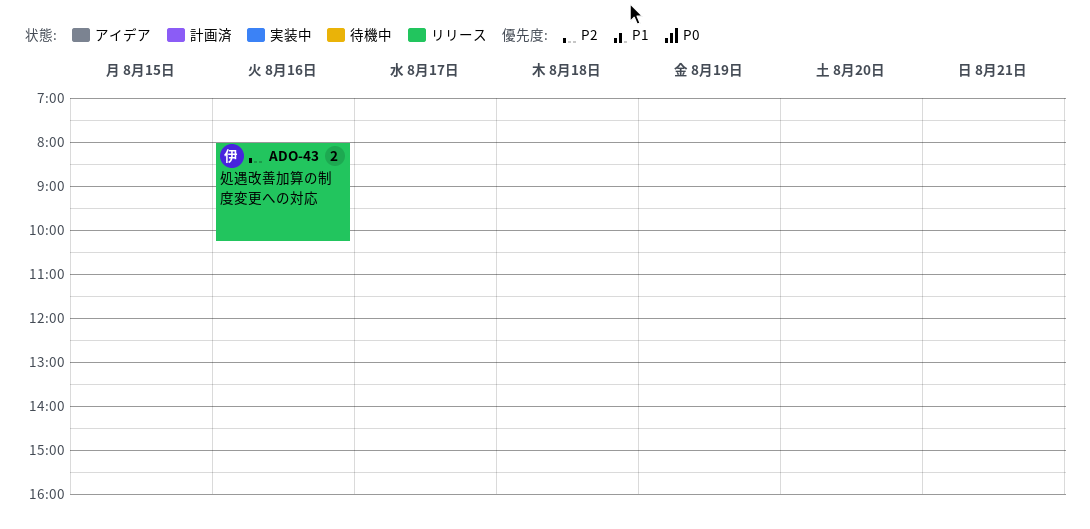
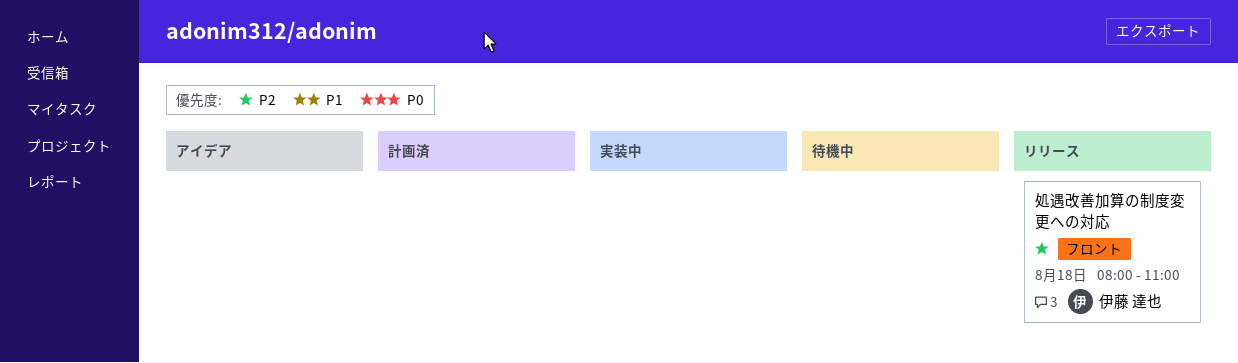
処遇改善加算の制度変更への対応, day: Aug 16 -> Aug 18
処遇改善加算の制度変更への対応, ends: 10:15 -> 11:00

